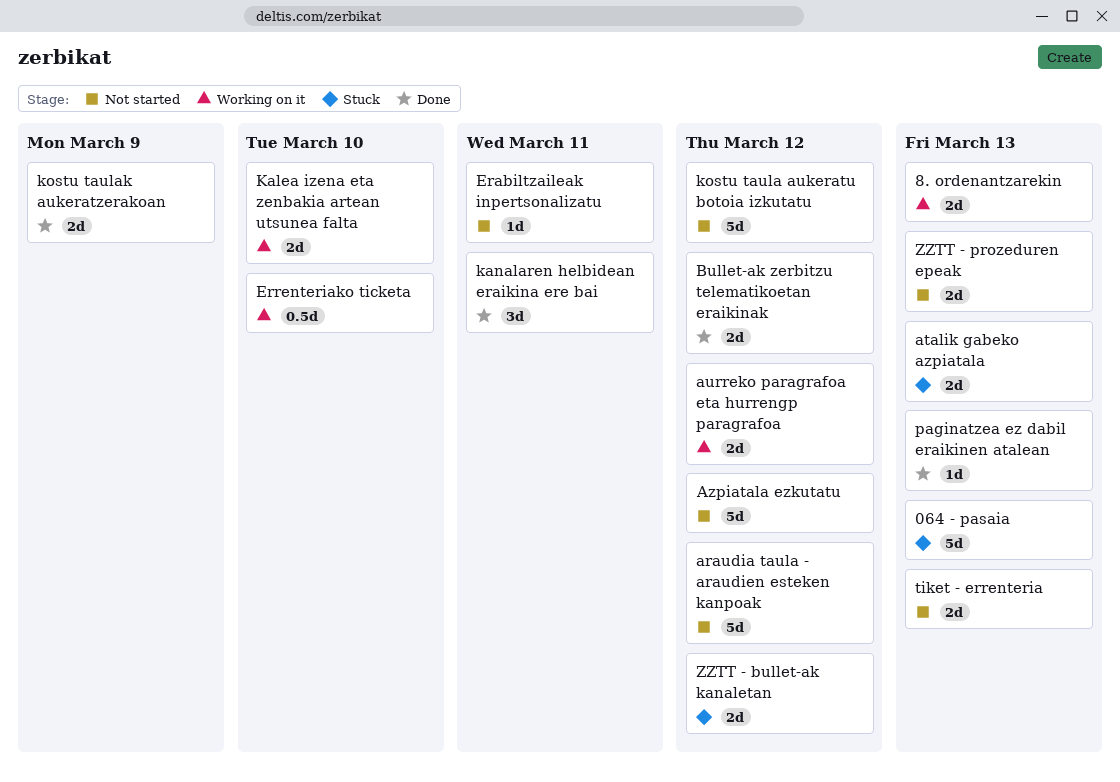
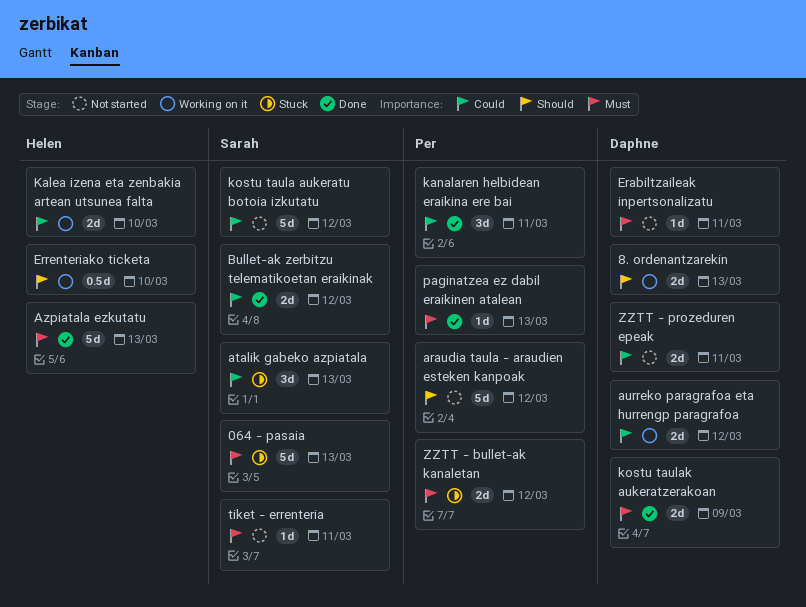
atalik gabeko azpiatala, estimate: 2d -> 3d
Azpiatala ezkutatu, status: Not started -> Done
Azpiatala ezkutatu, due: Mar 12 -> Mar 13
tiket - errenteria, estimate: 2d -> 1d
tiket - errenteria, due: Mar 13 -> Mar 11
ZZTT - prozeduren epeak, due: Mar 13 -> Mar 11

